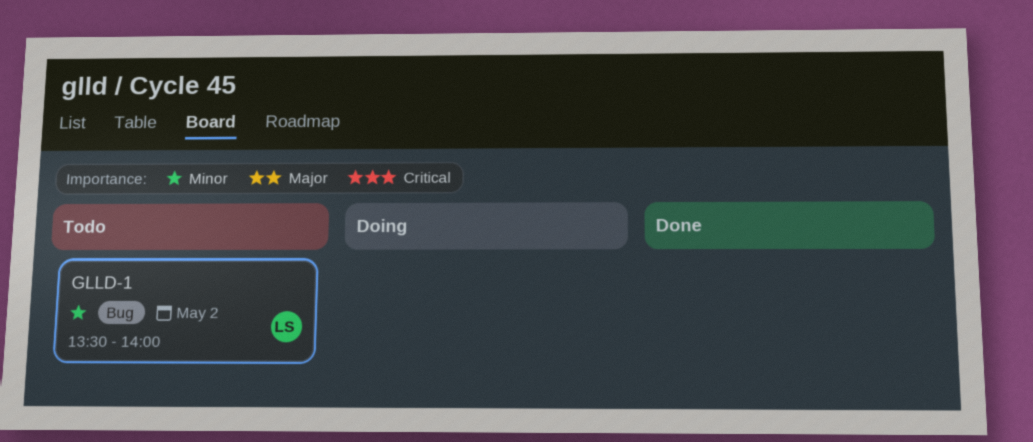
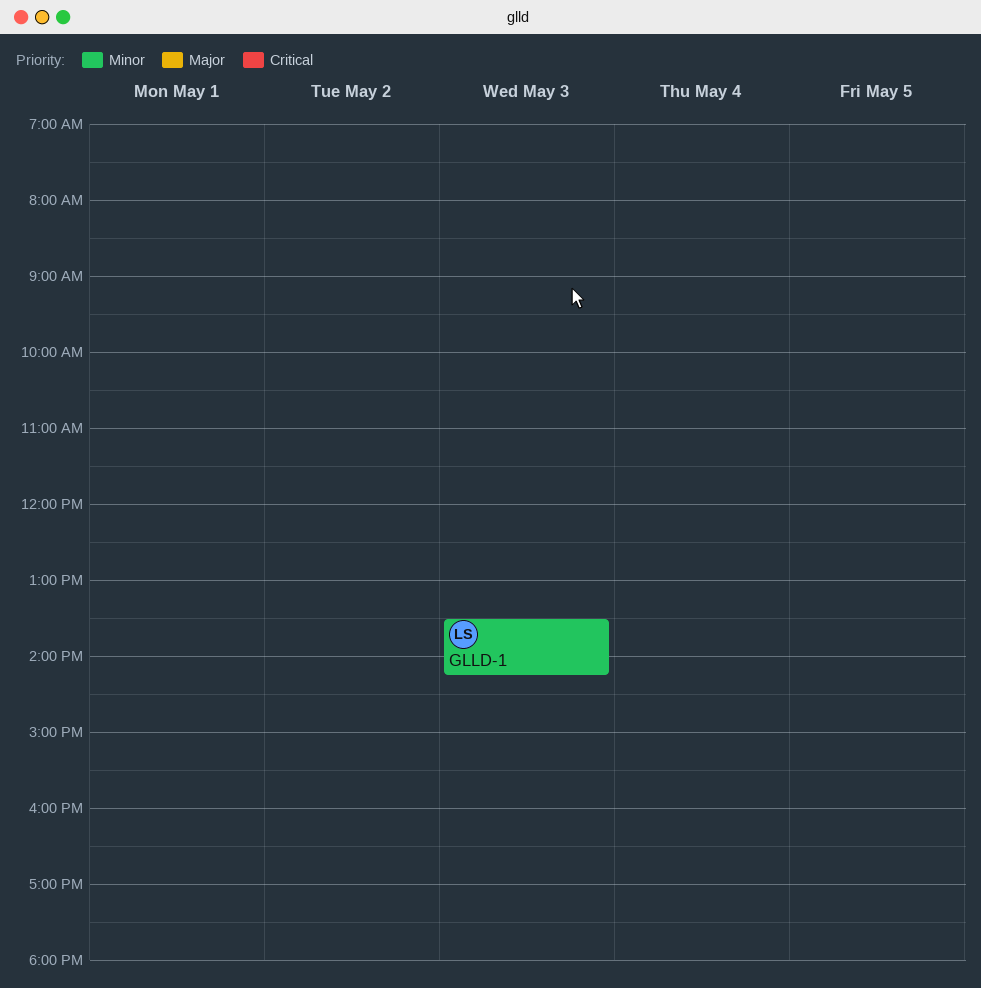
GLLD-1, day: May 2 -> May 3
GLLD-1, ends: 14:00 -> 14:15

